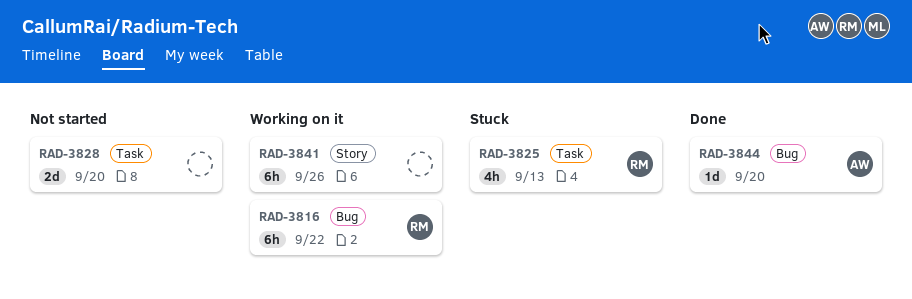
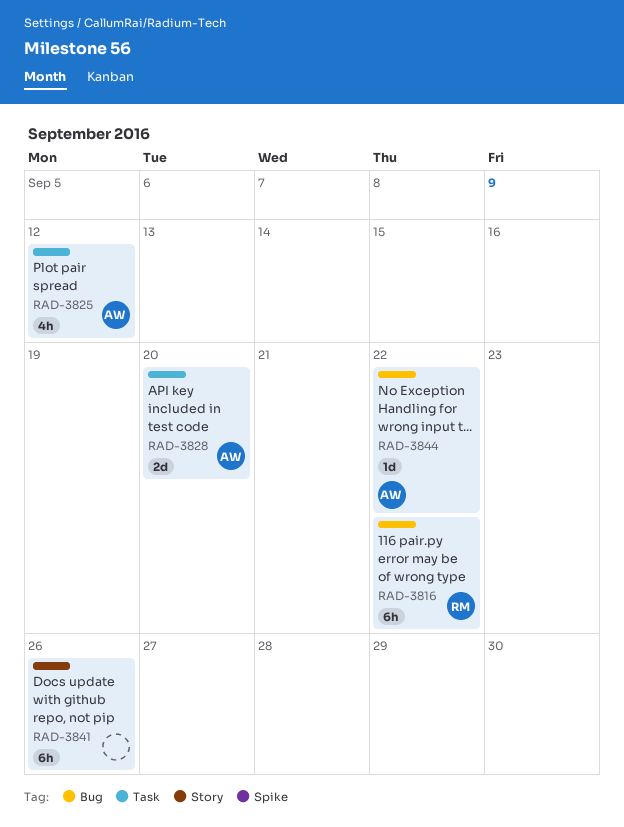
RAD-3825, owner: RM -> AW
RAD-3825, due: Sep 13 -> Sep 12
RAD-3828, owner: none -> AW
RAD-3844, due: Sep 20 -> Sep 22

